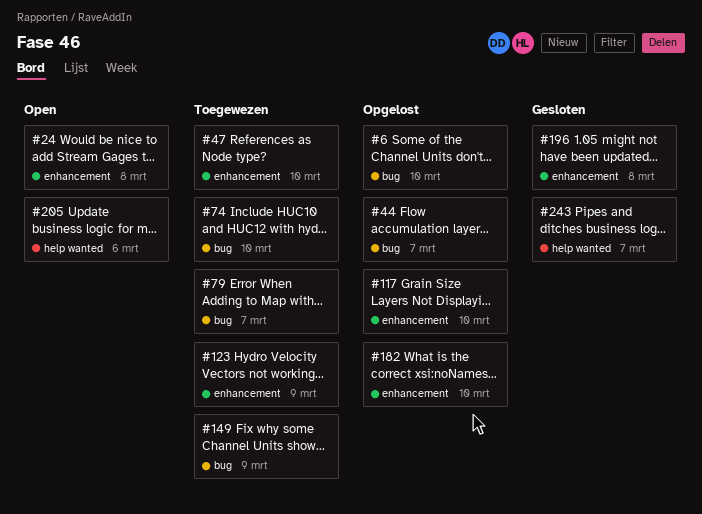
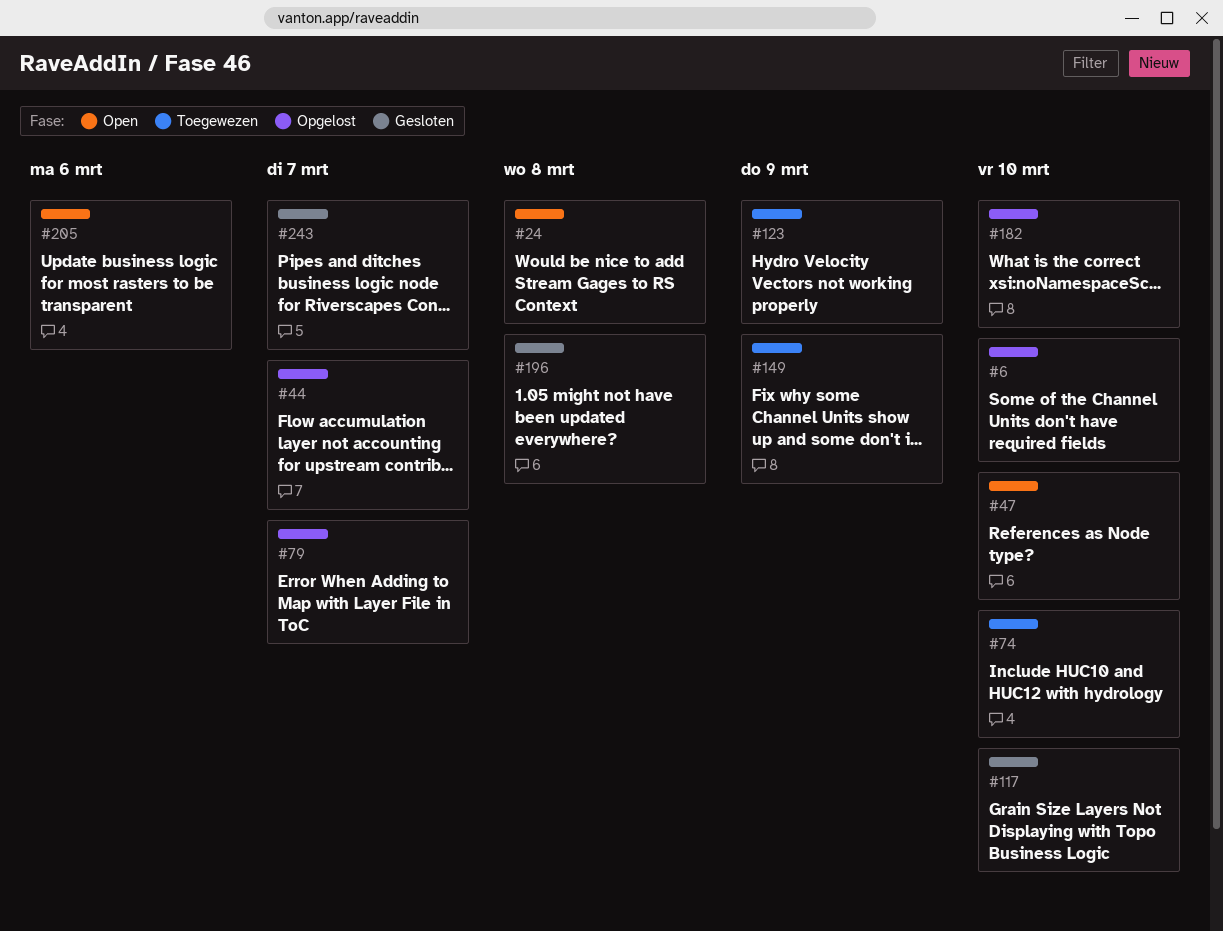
#47, status: Toegewezen -> Open
#79, status: Toegewezen -> Opgelost
#117, status: Opgelost -> Gesloten

